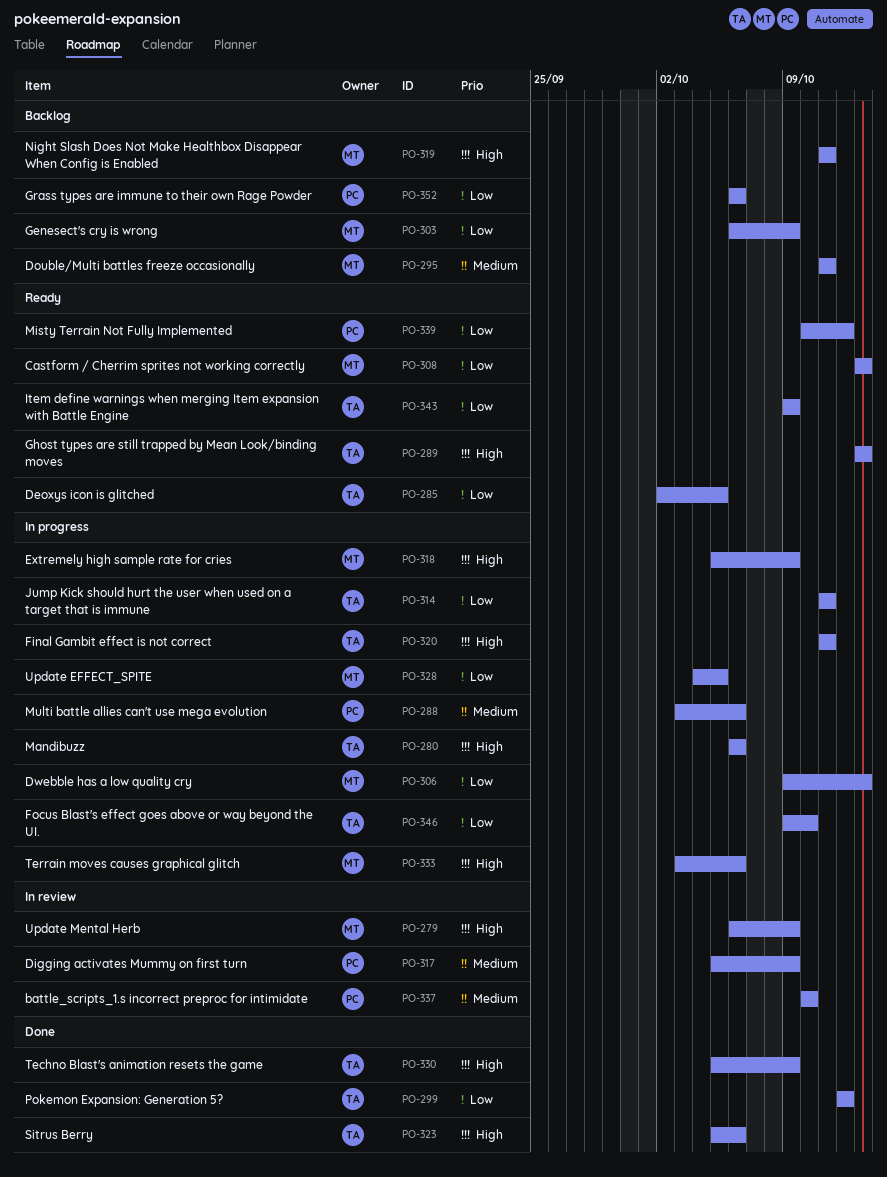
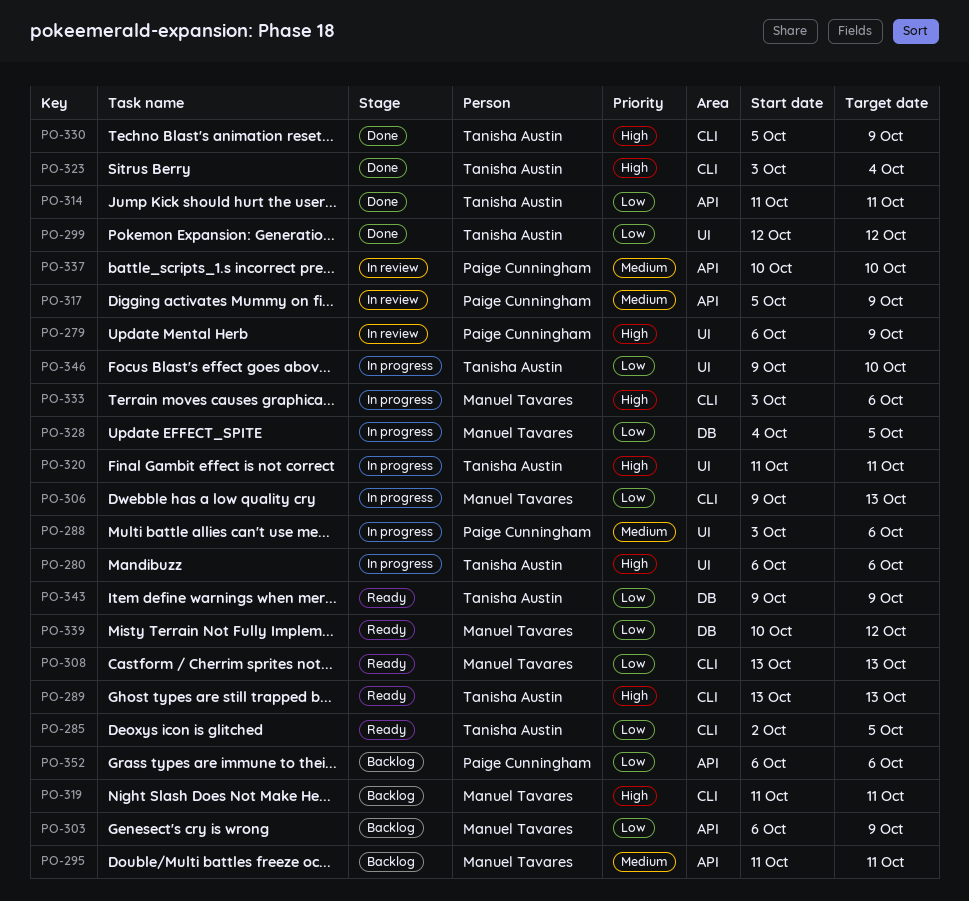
PO-279, owner: Manuel Tavares -> Paige Cunningham
PO-314, status: In progress -> Done
PO-318: present -> none
PO-323, start: Oct 5 -> Oct 3
PO-323, due: Oct 6 -> Oct 4
PO-339, owner: Paige Cunningham -> Manuel Tavares

